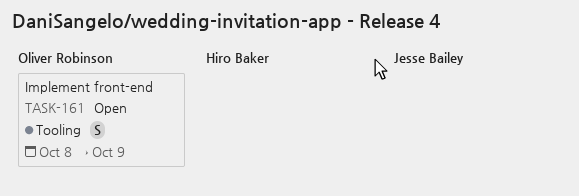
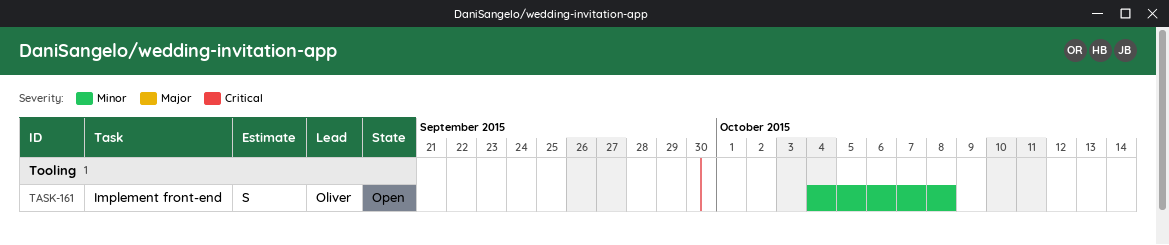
TASK-161, start: Oct 8 -> Oct 4
TASK-161, due: Oct 9 -> Oct 8

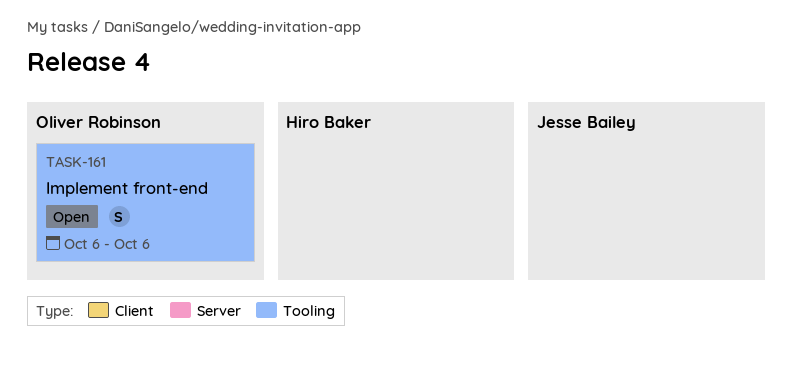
TASK-161, start: Oct 4 -> Oct 6
TASK-161, due: Oct 8 -> Oct 6

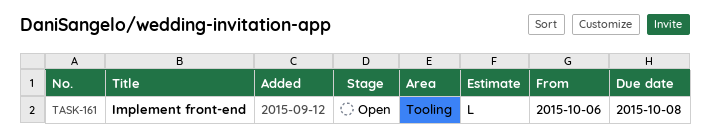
TASK-161, estimate: S -> L
TASK-161, due: Oct 6 -> Oct 8

